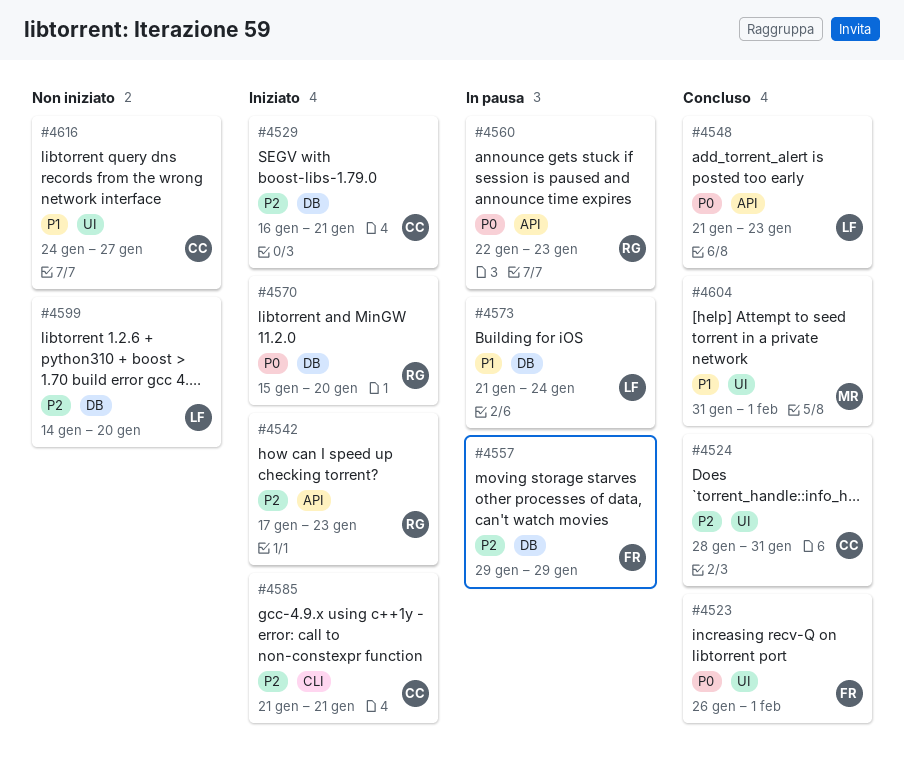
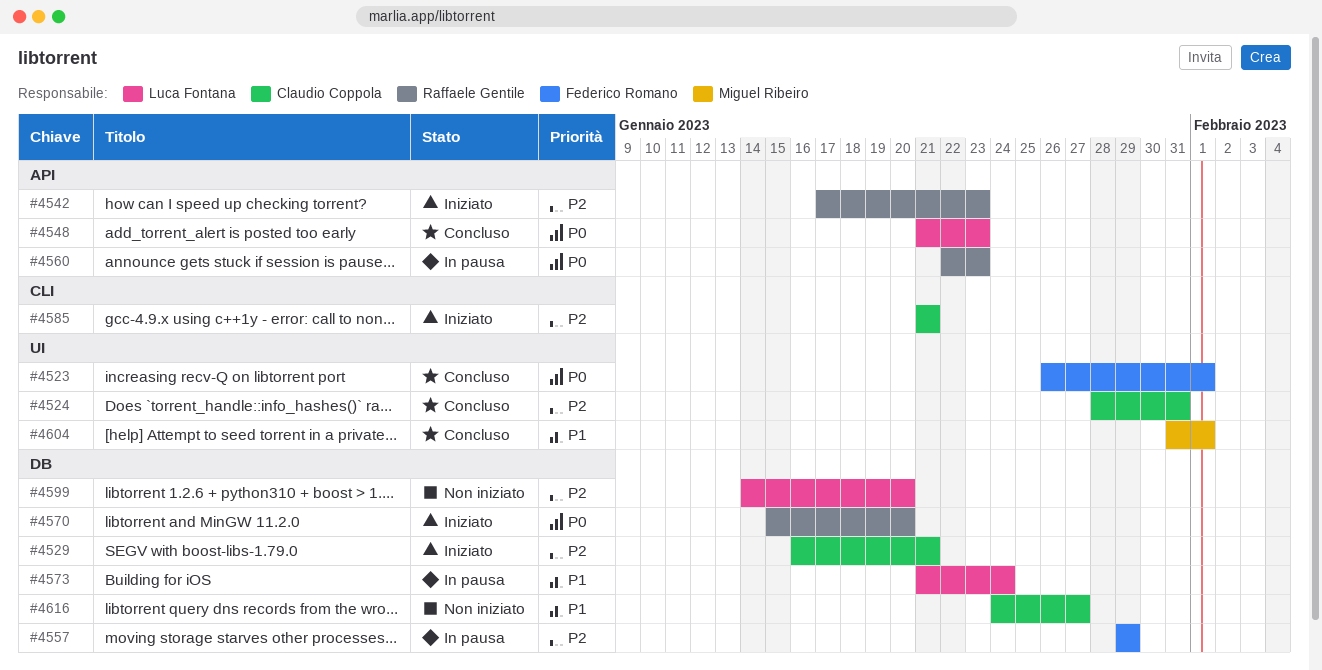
#4616, label: UI -> DB

